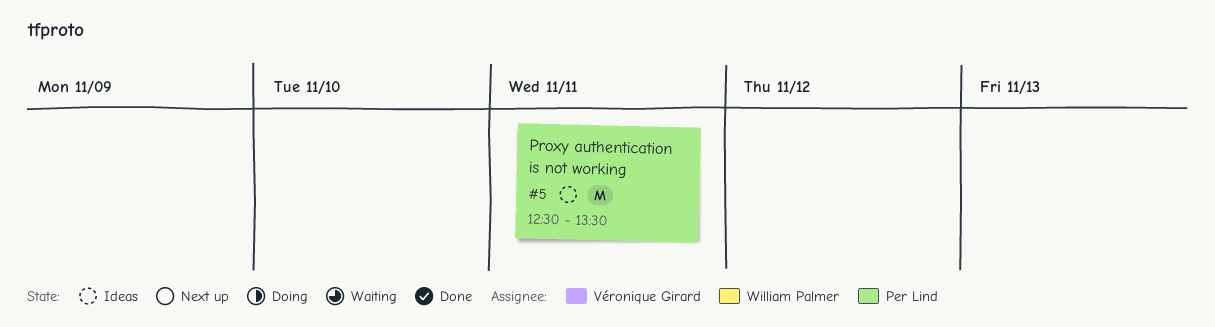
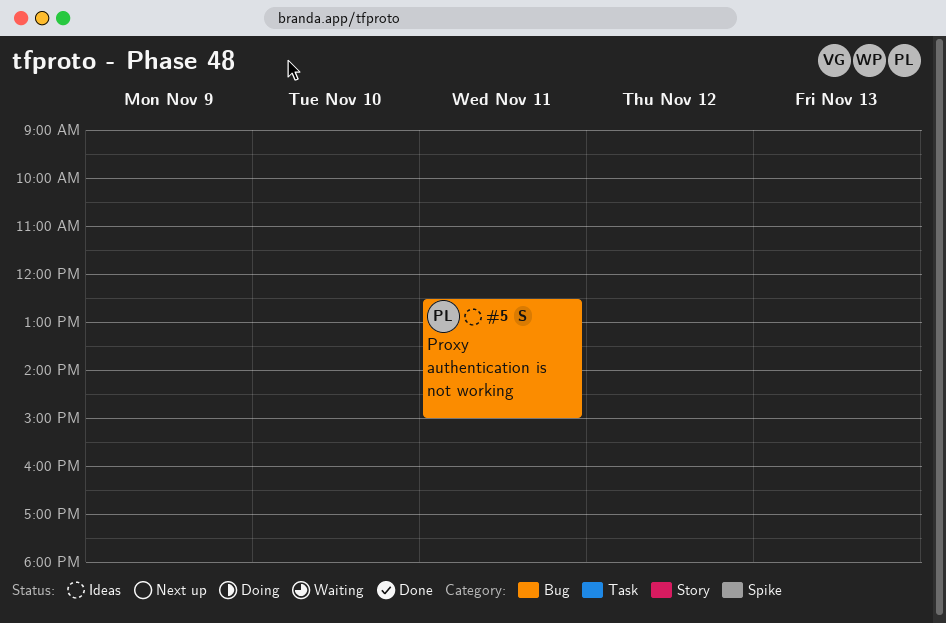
#5, estimate: M -> S
#5, ends: 13:30 -> 15:00

